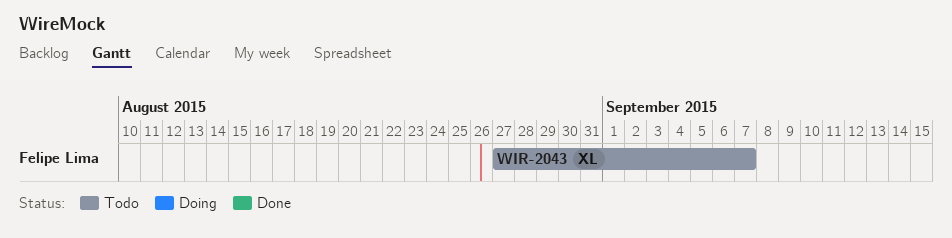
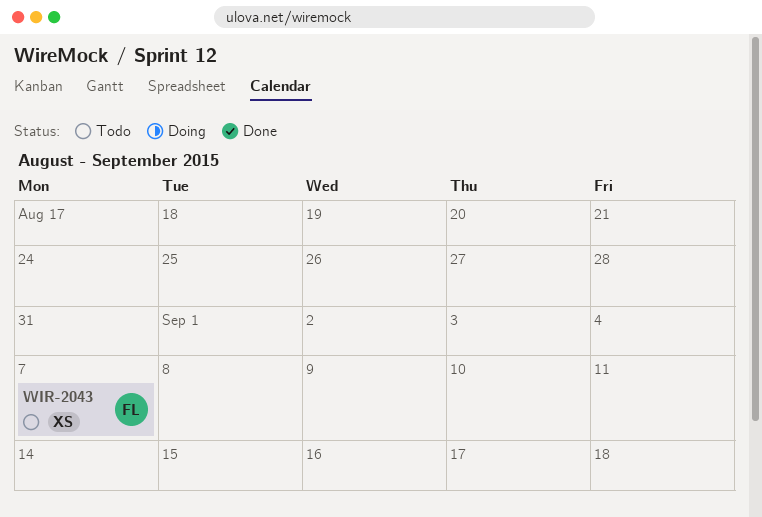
WIR-2043, estimate: XL -> XS

